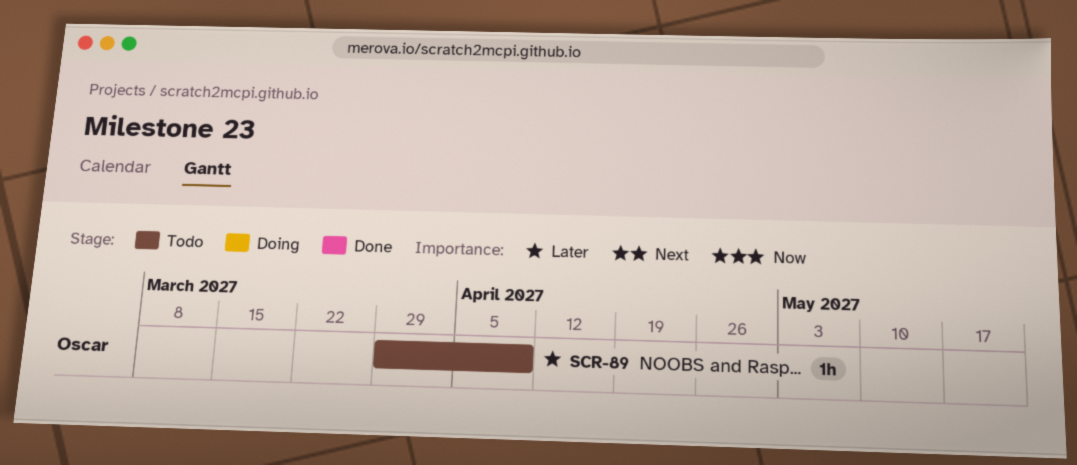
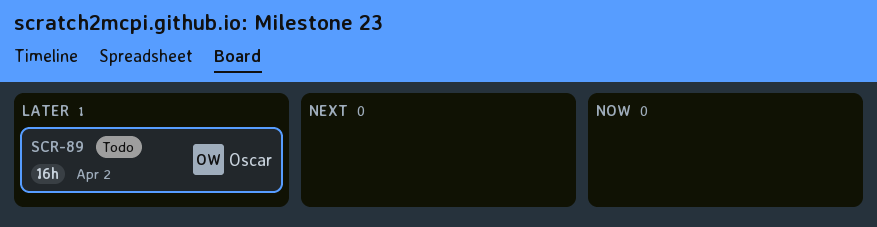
SCR-89, estimate: 1h -> 16h
SCR-89, due: Apr 9 -> Apr 2

